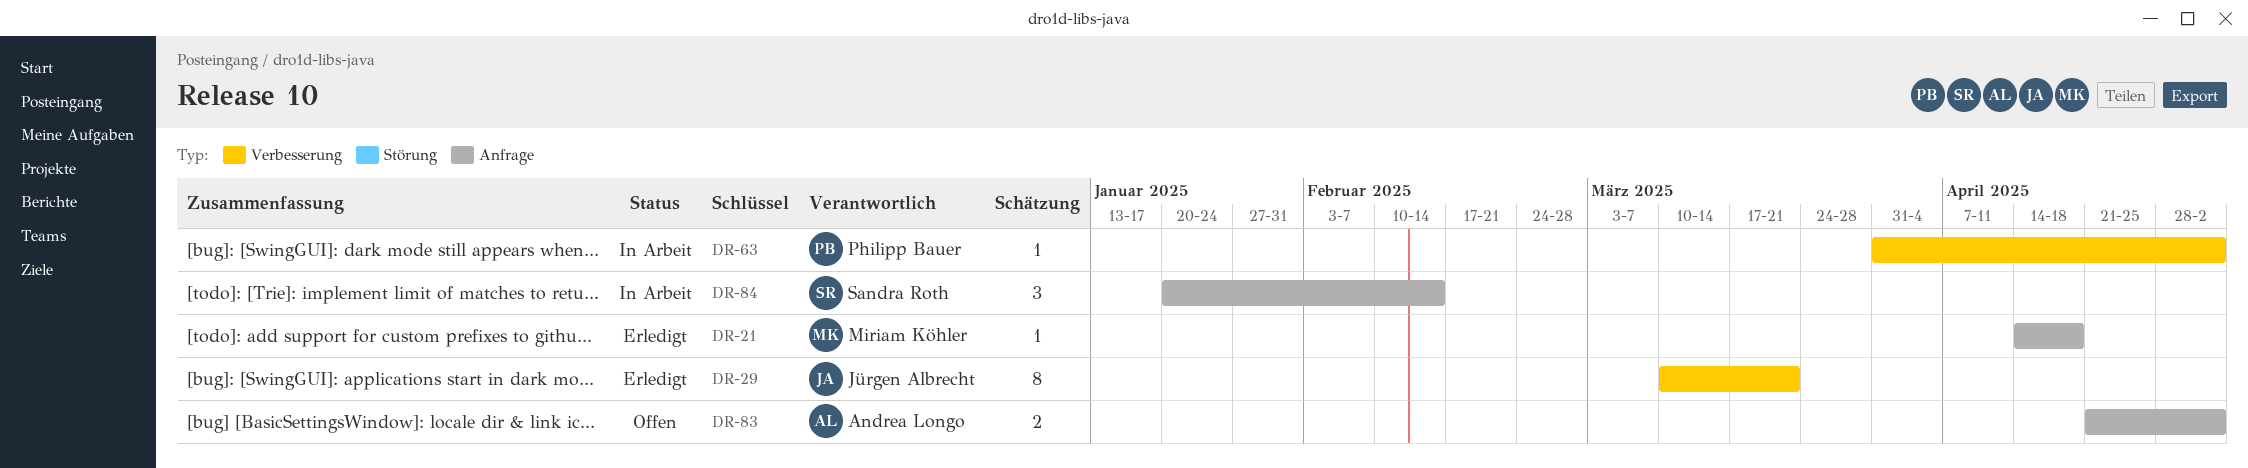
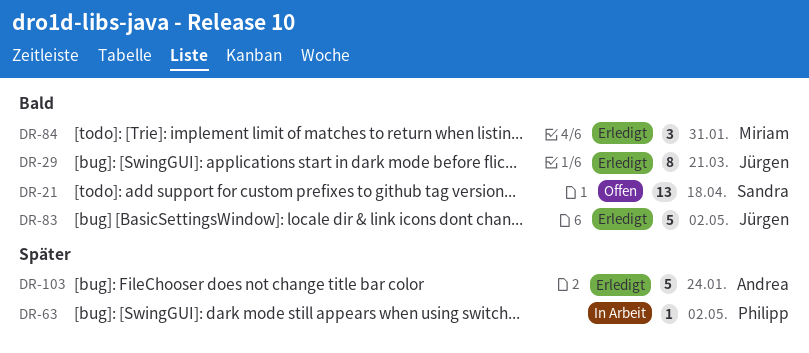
DR-21, status: Erledigt -> Offen
DR-21, owner: Miriam Köhler -> Sandra Roth
DR-21, estimate: 1 -> 13
DR-83, status: Offen -> Erledigt
DR-83, owner: Andrea Longo -> Jürgen Albrecht
DR-83, estimate: 2 -> 5
DR-84, status: In Arbeit -> Erledigt
DR-84, owner: Sandra Roth -> Miriam Köhler
DR-84, due: Feb 14 -> Jan 31
DR-103: none -> present

